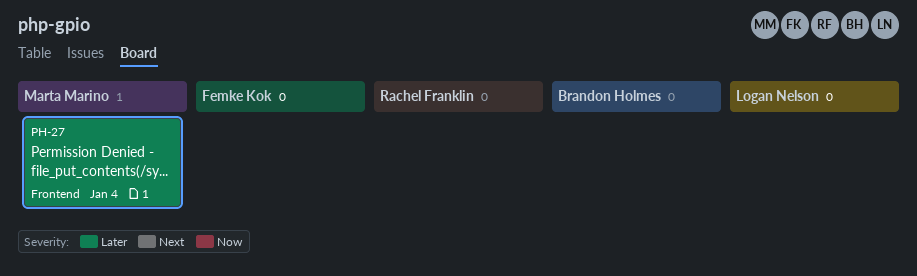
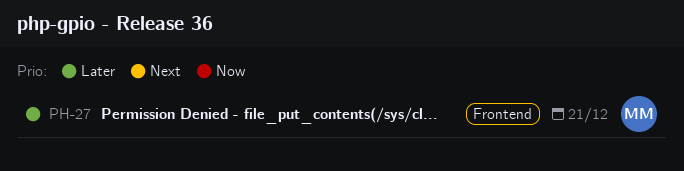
PH-27, due: Jan 4 -> Dec 21

